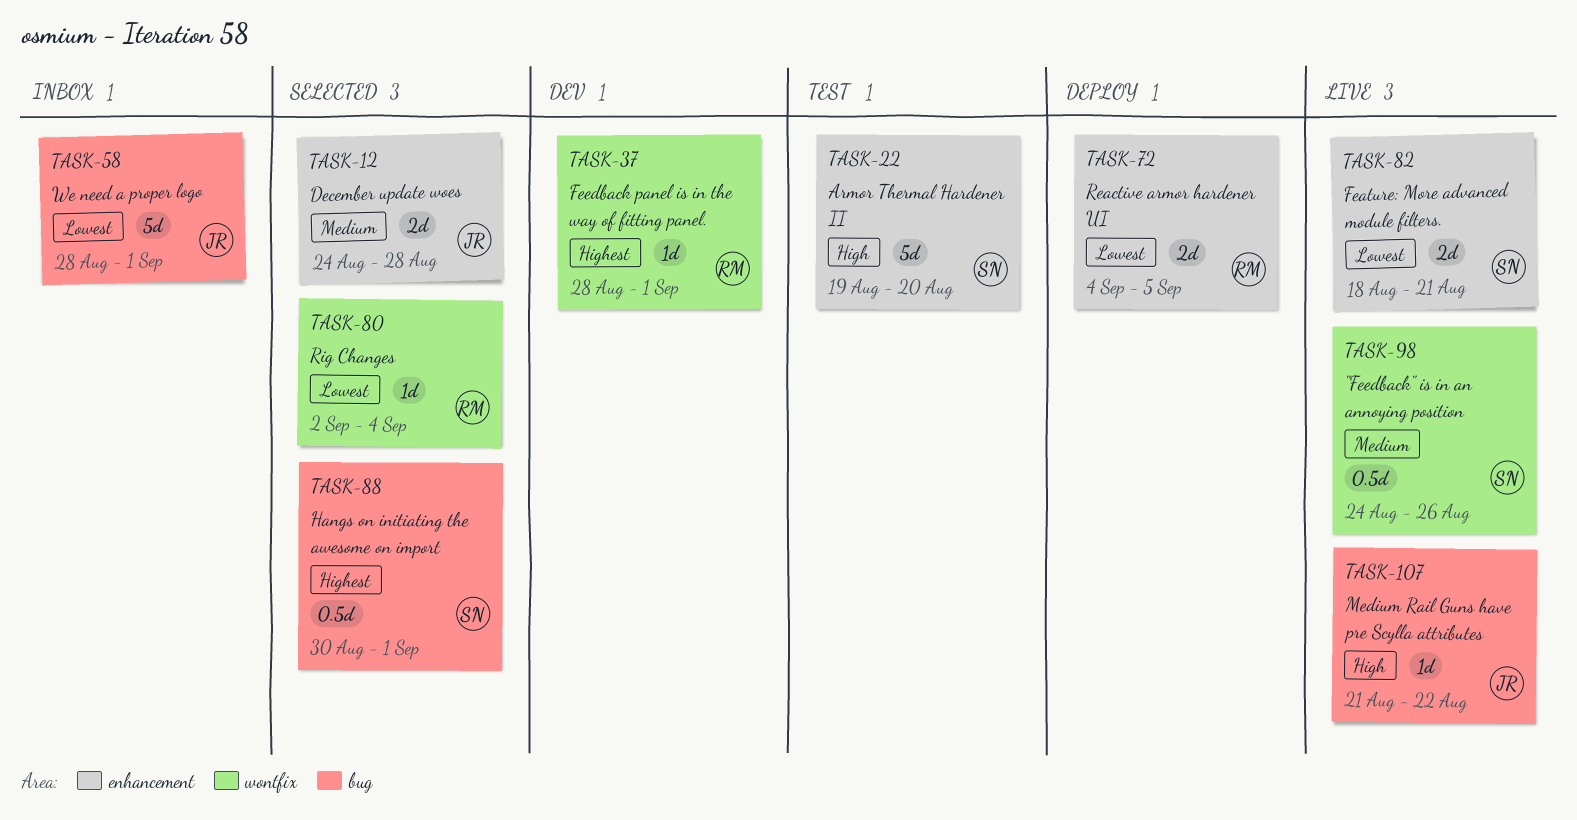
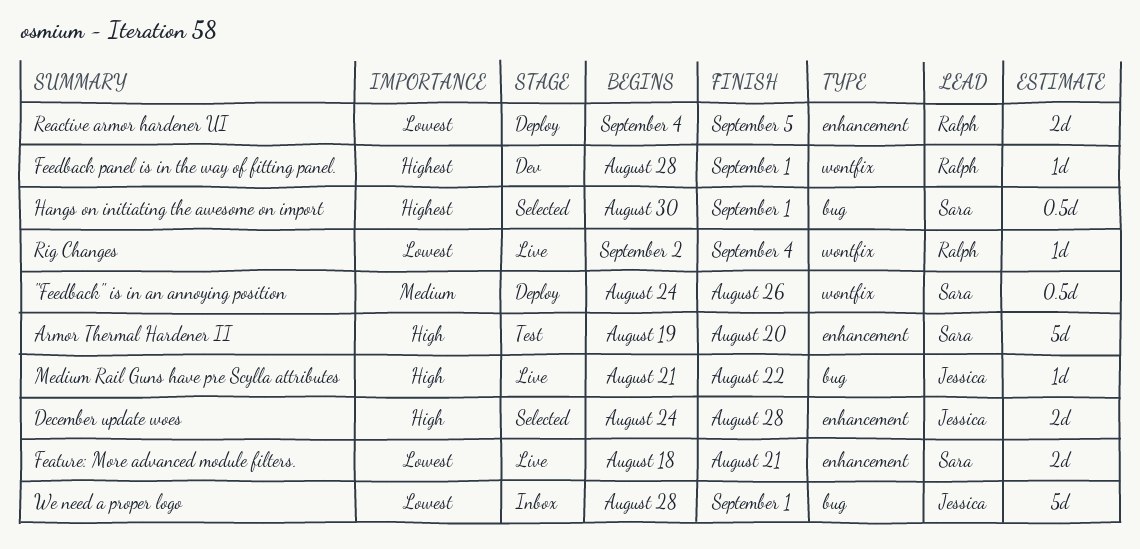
"Feedback" is in an annoying position, status: Live -> Deploy
December update woes, priority: Medium -> High
Rig Changes, status: Selected -> Live

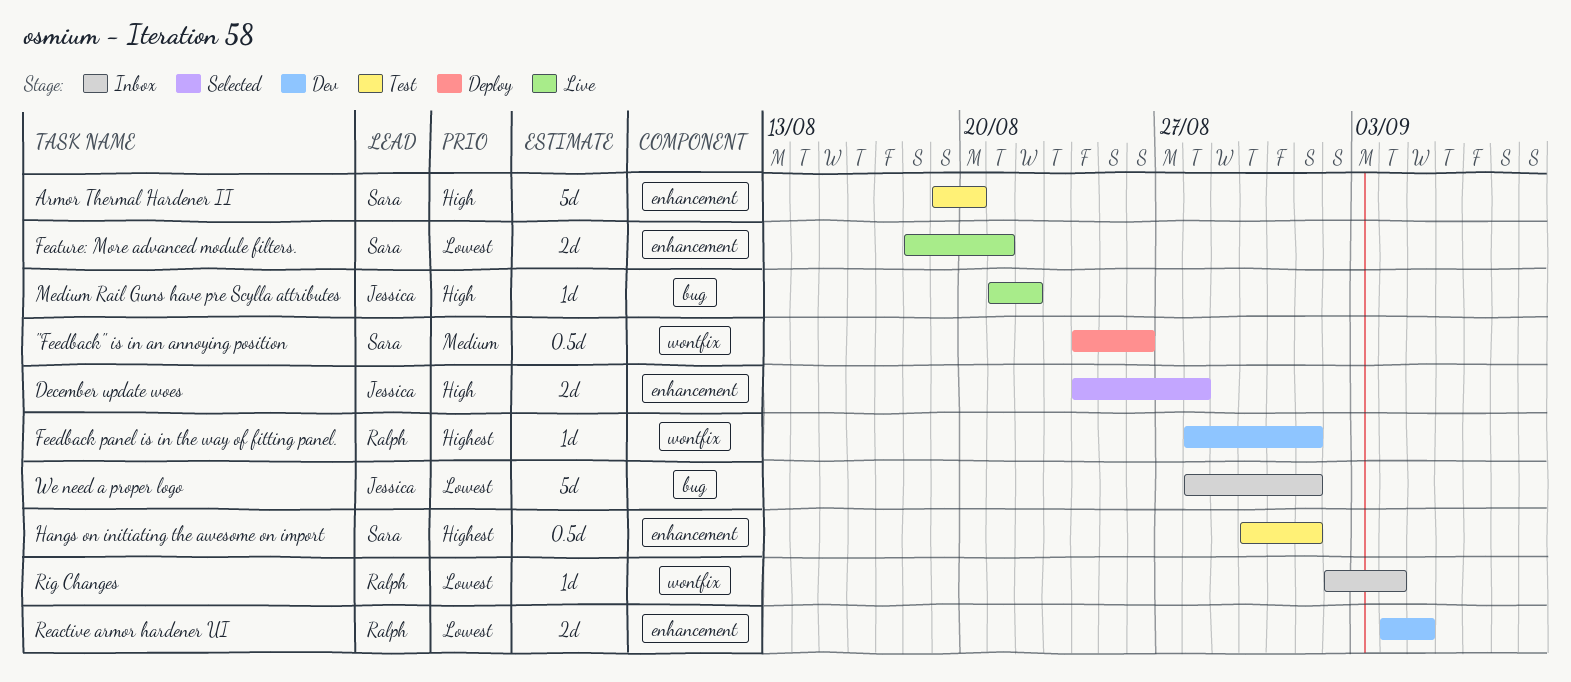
Hangs on initiating the awesome on import, status: Selected -> Test
Hangs on initiating the awesome on import, label: bug -> enhancement
Reactive armor hardener UI, status: Deploy -> Dev
Rig Changes, status: Live -> Inbox

